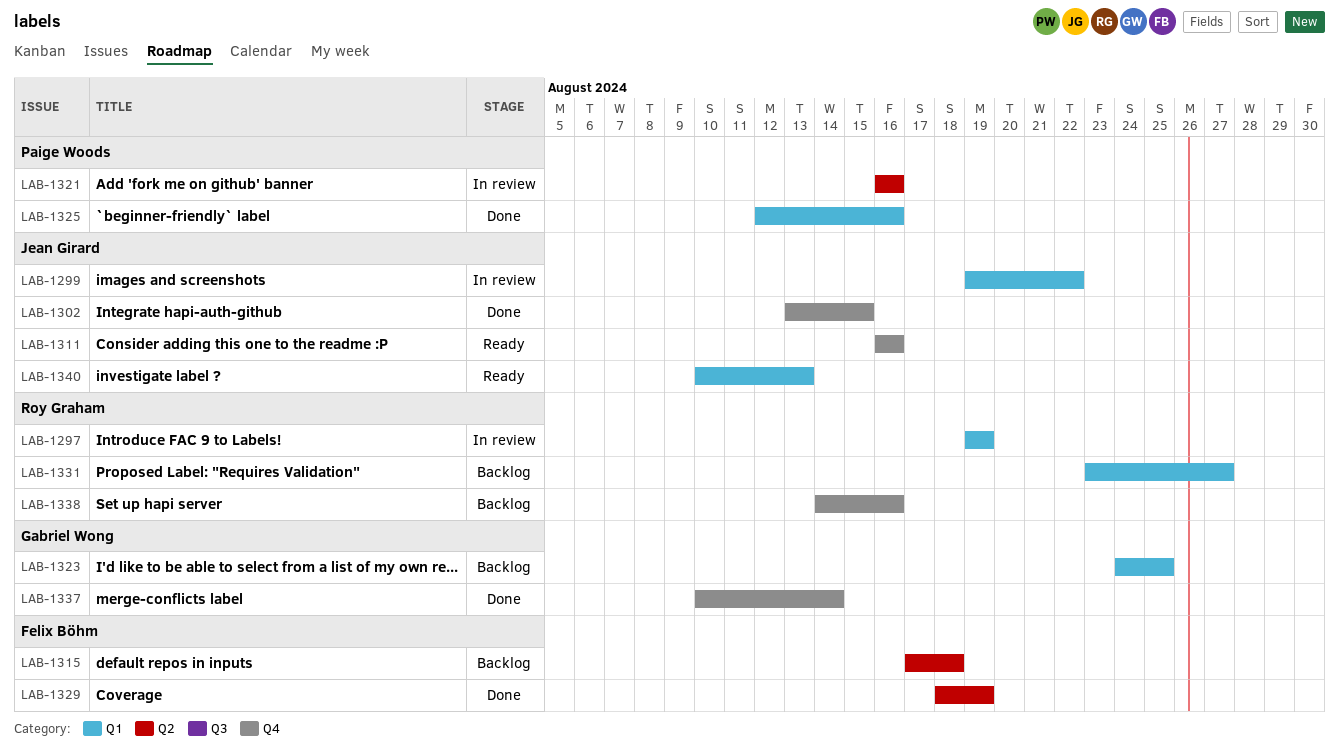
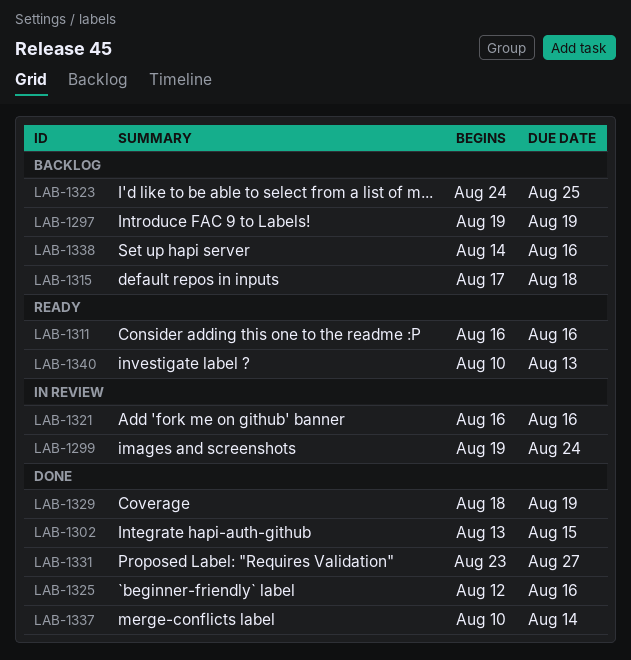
LAB-1297, status: In review -> Backlog
LAB-1299, due: Aug 22 -> Aug 24
LAB-1331, status: Backlog -> Done

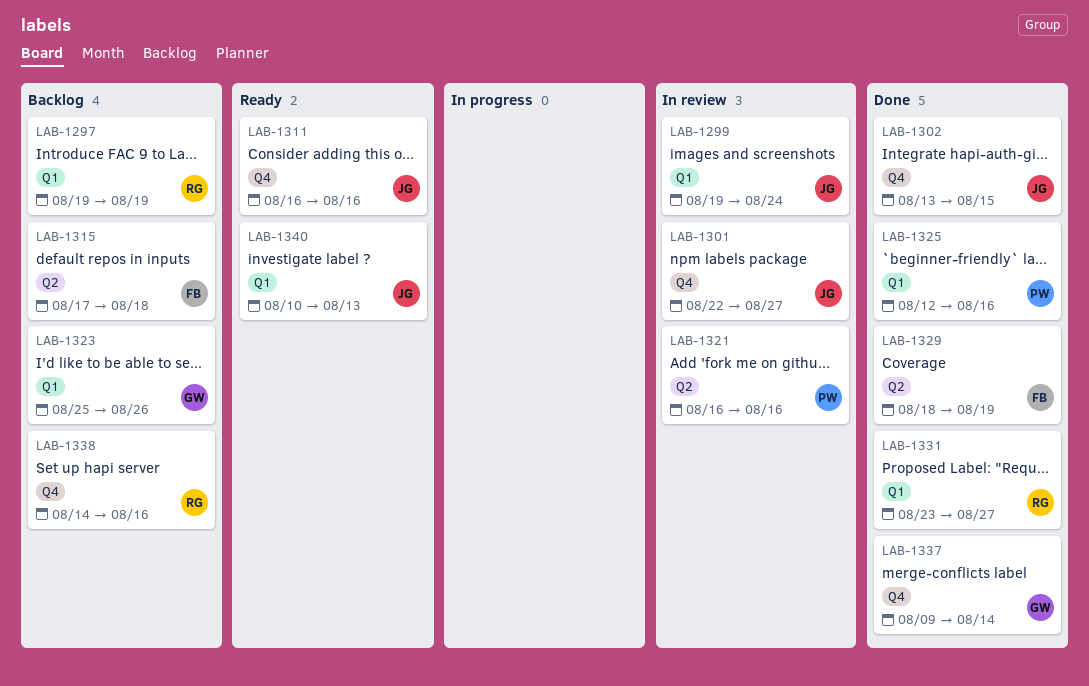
LAB-1301: none -> present
LAB-1323, start: Aug 24 -> Aug 25
LAB-1323, due: Aug 25 -> Aug 26
LAB-1337, start: Aug 10 -> Aug 9

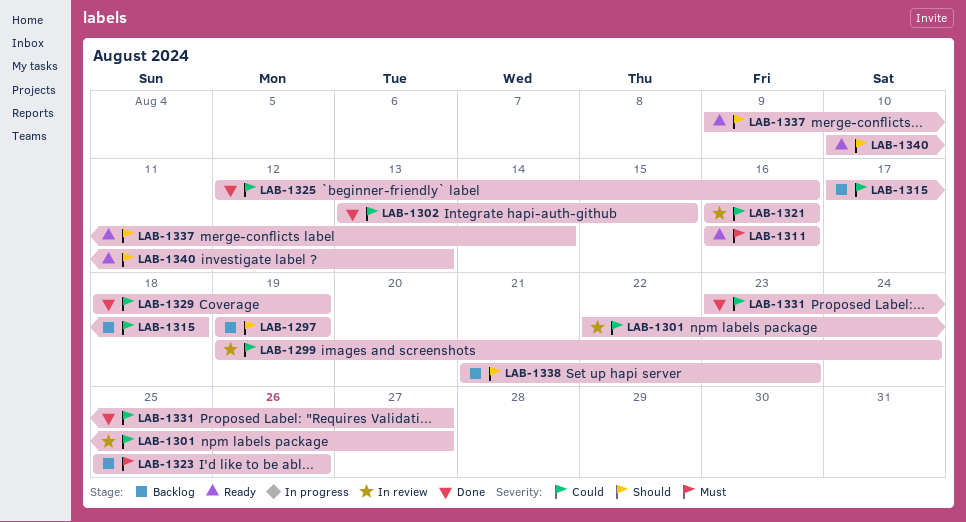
LAB-1337, status: Done -> Ready
LAB-1338, start: Aug 14 -> Aug 21
LAB-1338, due: Aug 16 -> Aug 23

